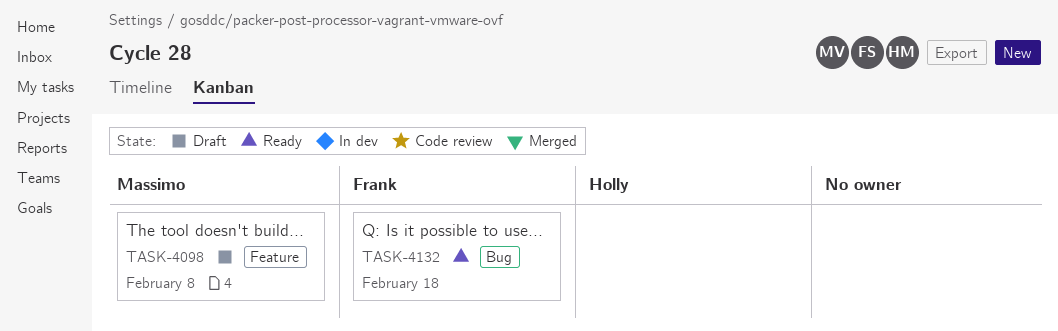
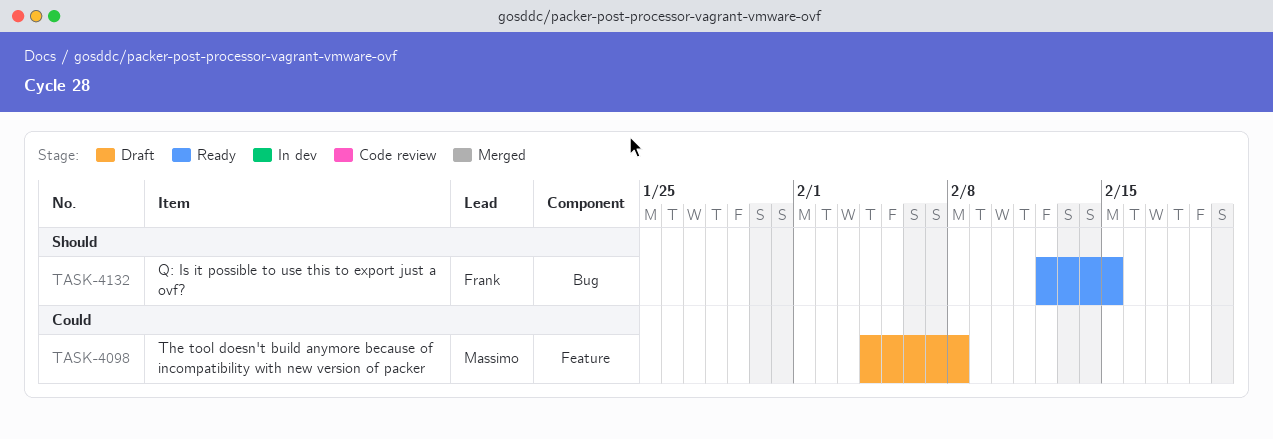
TASK-4132, due: Feb 18 -> Feb 15

